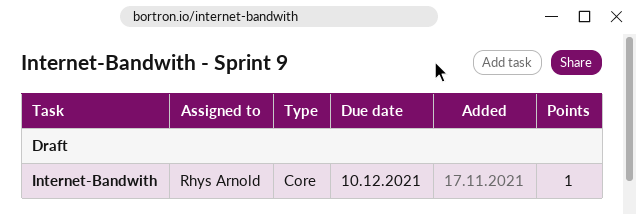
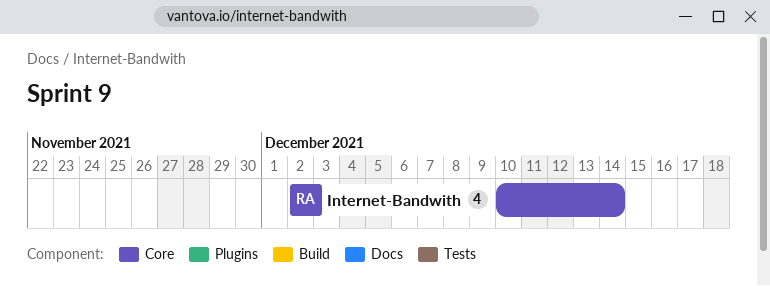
Internet-Bandwith, estimate: 1 -> 4
Internet-Bandwith, due: Dec 10 -> Dec 14

